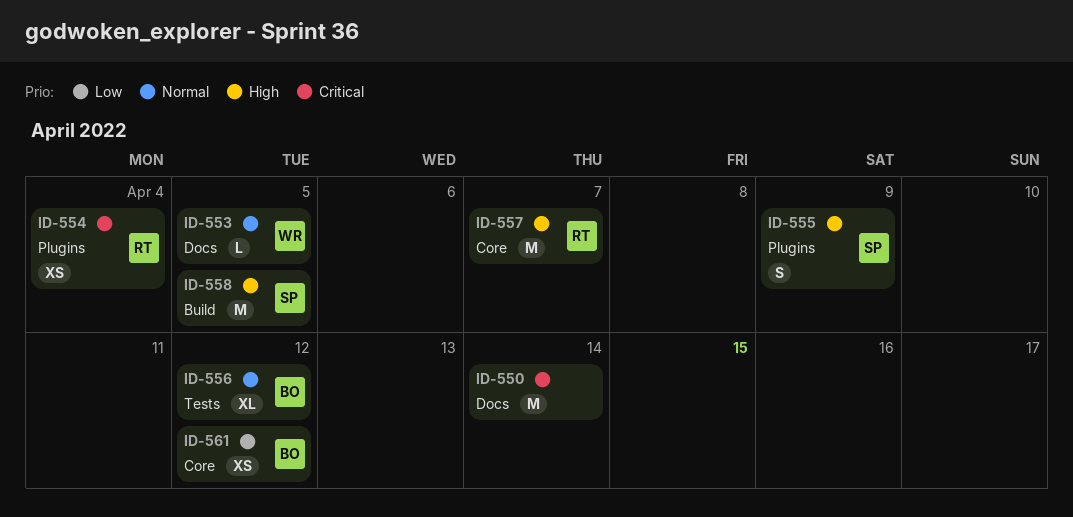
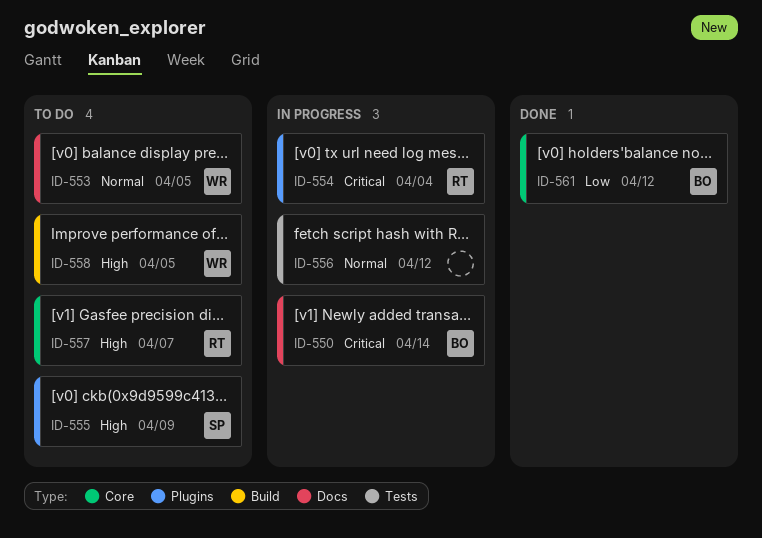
ID-550, owner: none -> BO
ID-556, owner: BO -> none
ID-558, owner: SP -> WR

